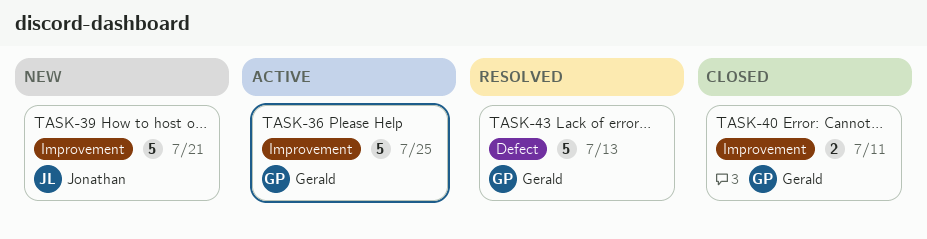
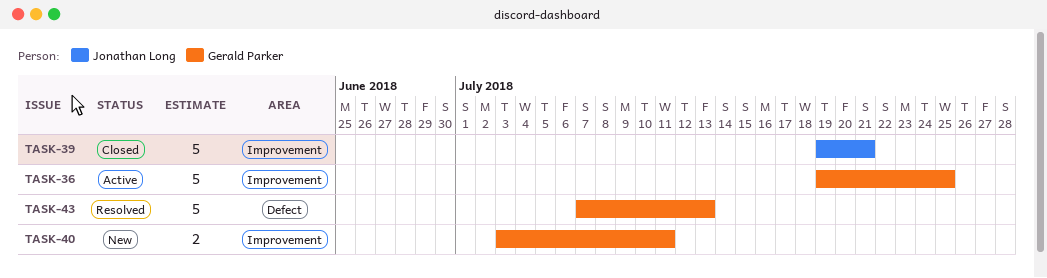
TASK-39, status: New -> Closed
TASK-40, status: Closed -> New

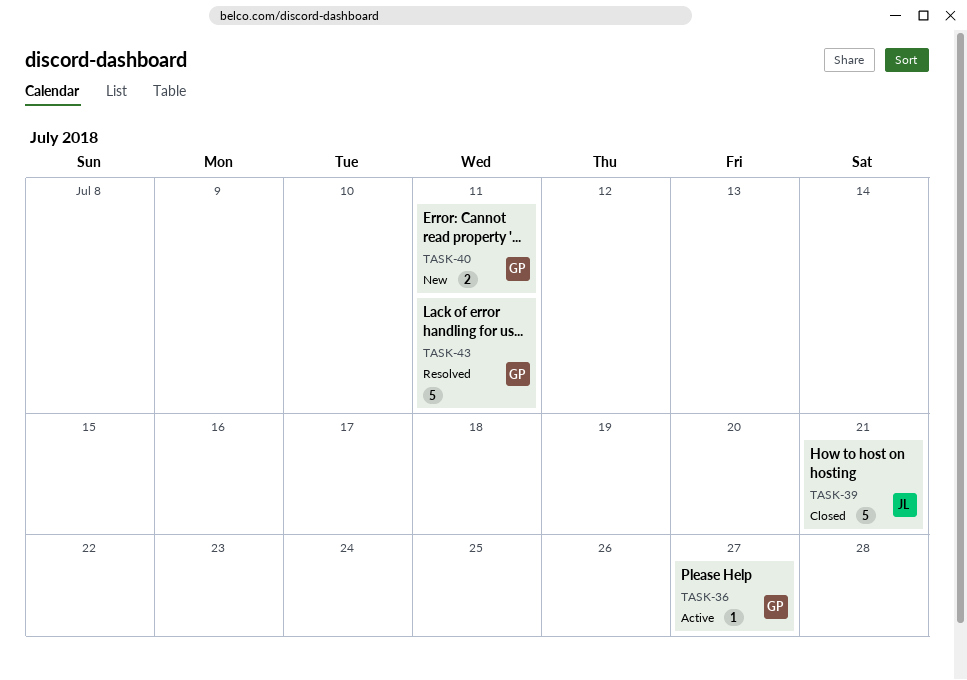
TASK-36, estimate: 5 -> 1
TASK-36, due: Jul 25 -> Jul 27
TASK-43, due: Jul 13 -> Jul 11

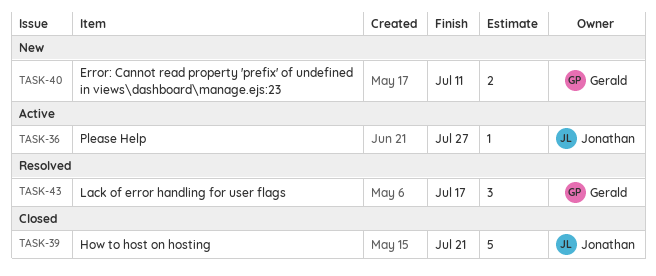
TASK-36, owner: Gerald -> Jonathan
TASK-43, estimate: 5 -> 3
TASK-43, due: Jul 11 -> Jul 17

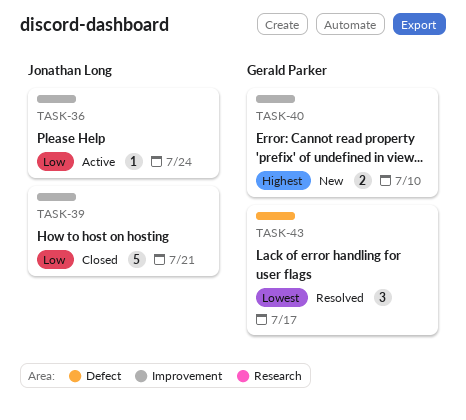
TASK-36, due: Jul 27 -> Jul 24
TASK-40, due: Jul 11 -> Jul 10

